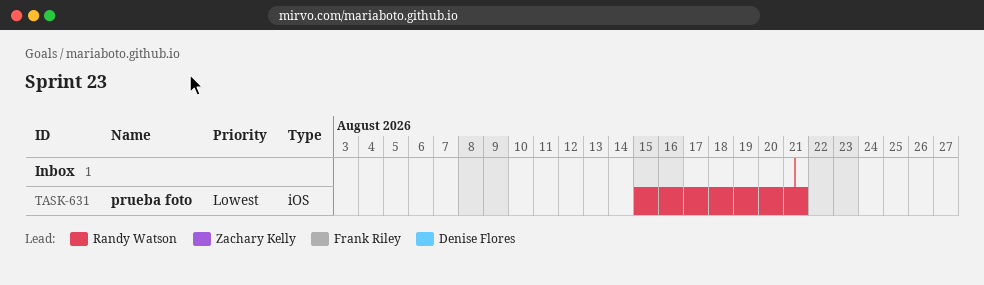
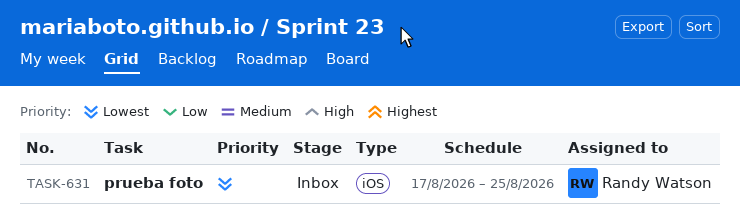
TASK-631, start: Aug 15 -> Aug 17
TASK-631, due: Aug 21 -> Aug 25

